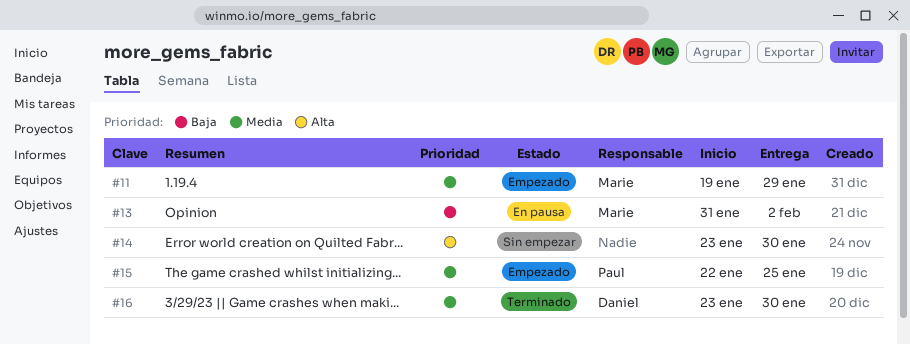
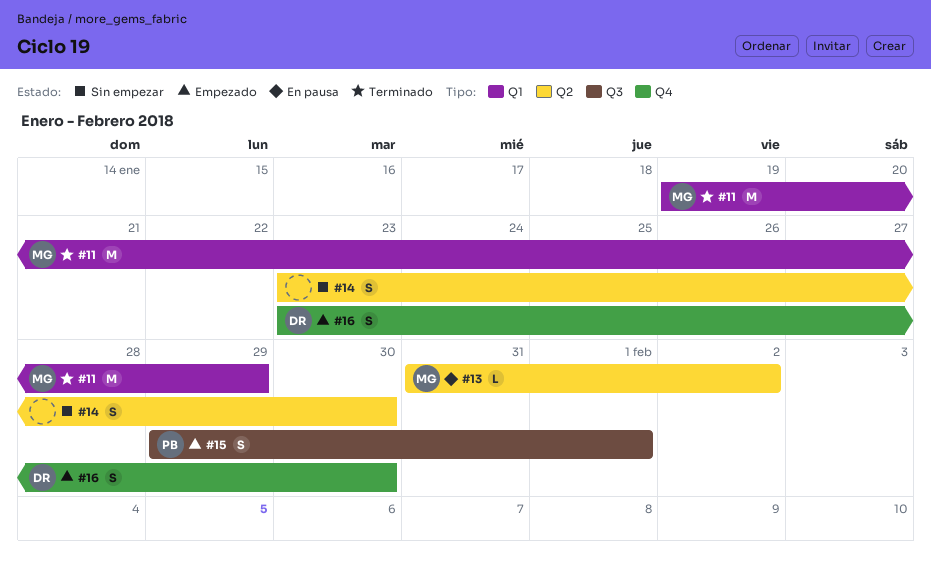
#11, status: Empezado -> Terminado
#15, start: Jan 22 -> Jan 29
#15, due: Jan 25 -> Feb 1
#16, status: Terminado -> Empezado

